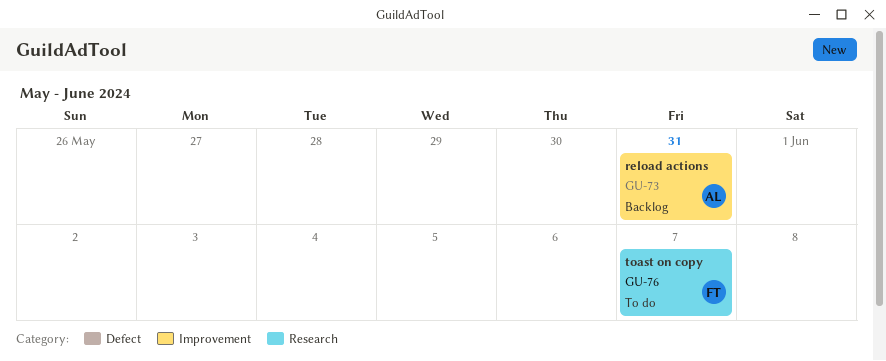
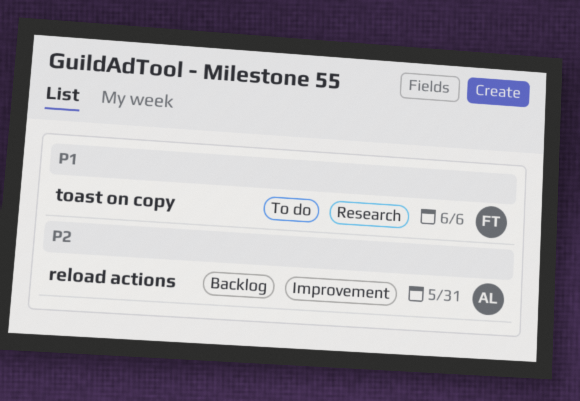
toast on copy, due: Jun 7 -> Jun 6

